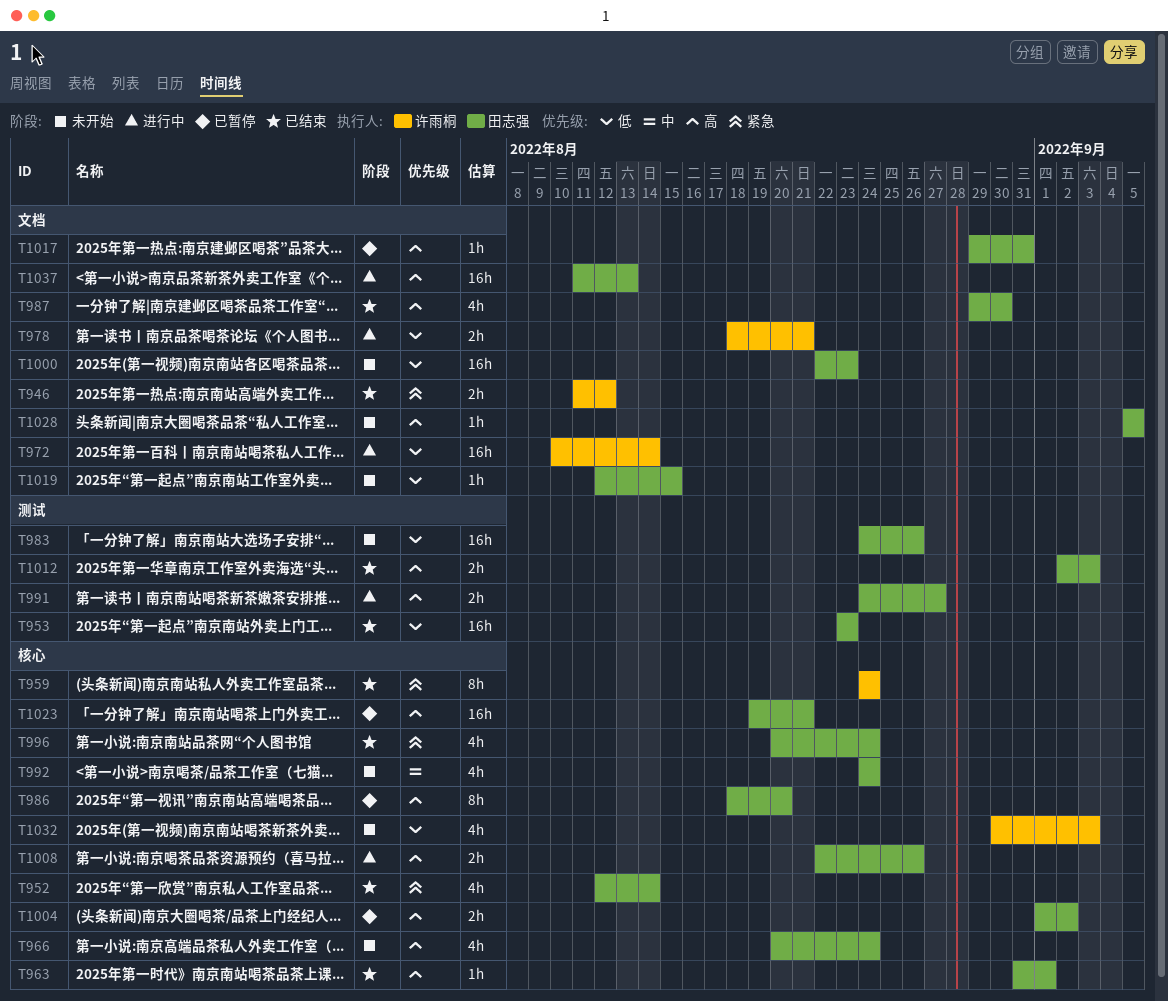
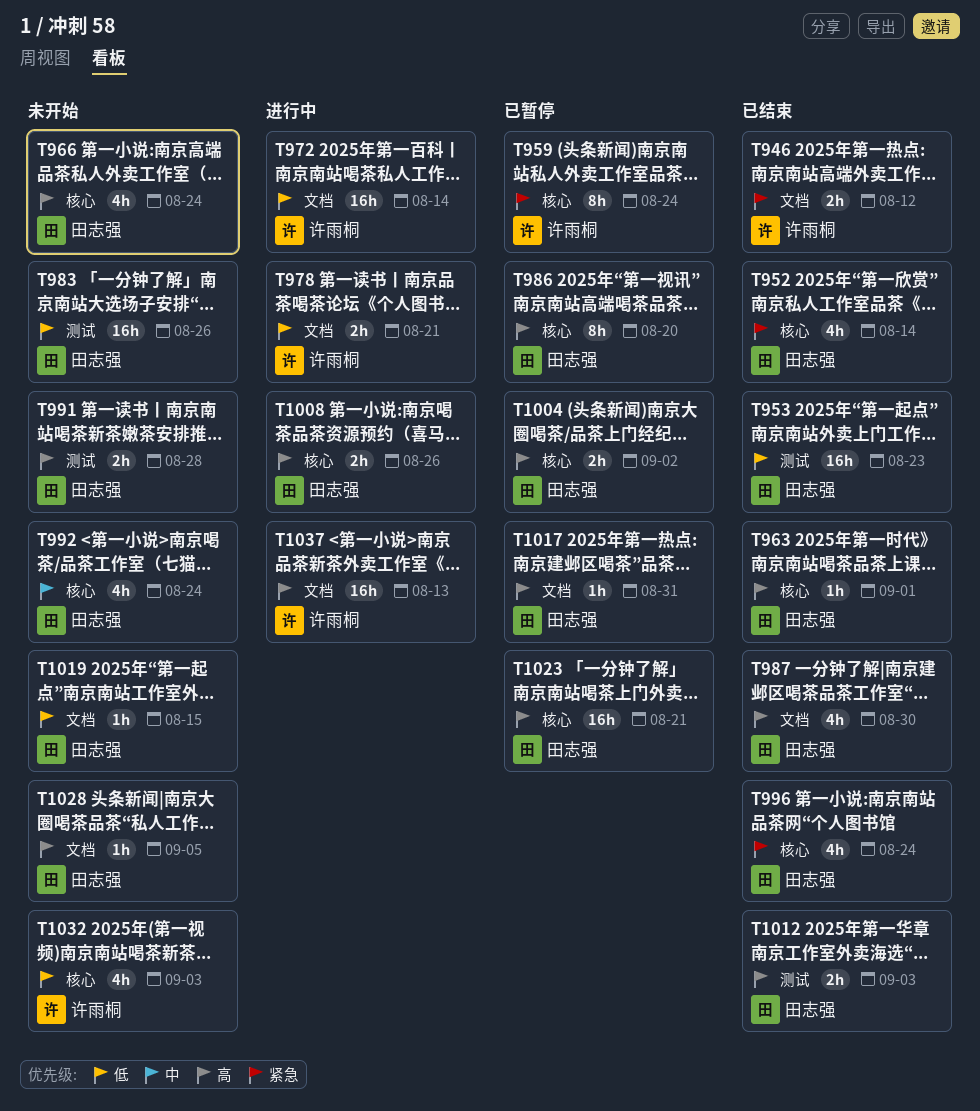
T959, status: 已结束 -> 已暂停
T991, status: 进行中 -> 未开始
T991, due: Aug 27 -> Aug 28
T1000: present -> none
T1037, owner: 田志强 -> 许雨桐

